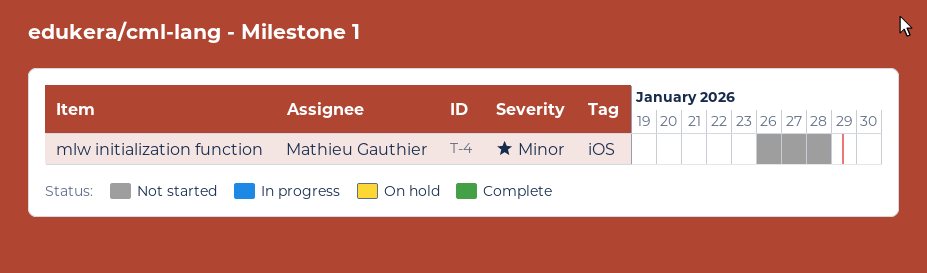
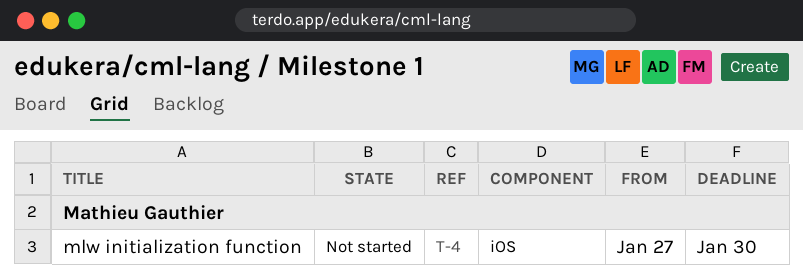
T-4, start: Jan 26 -> Jan 27
T-4, due: Jan 28 -> Jan 30

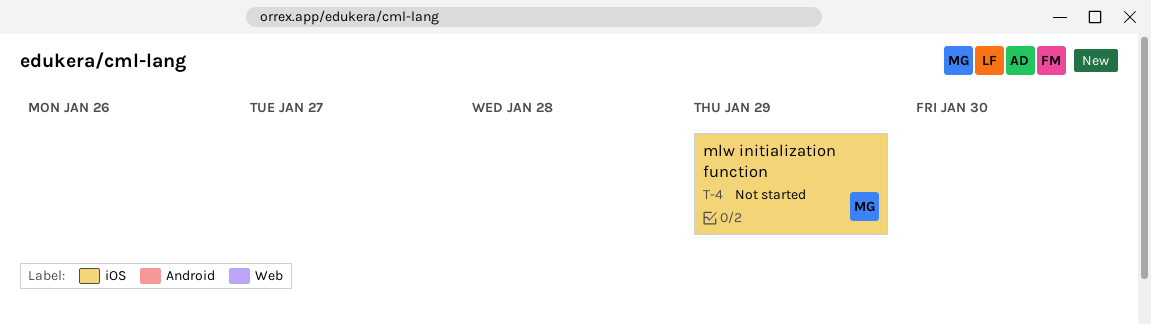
T-4, due: Jan 30 -> Jan 29

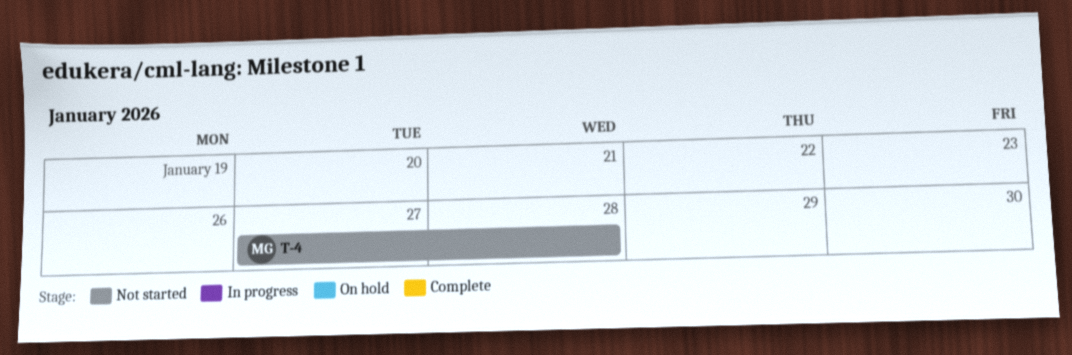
T-4, due: Jan 29 -> Jan 28

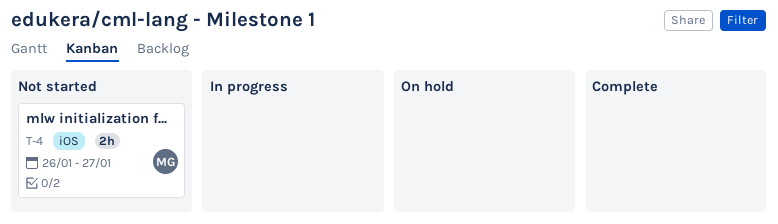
T-4, start: Jan 27 -> Jan 26
T-4, due: Jan 28 -> Jan 27

